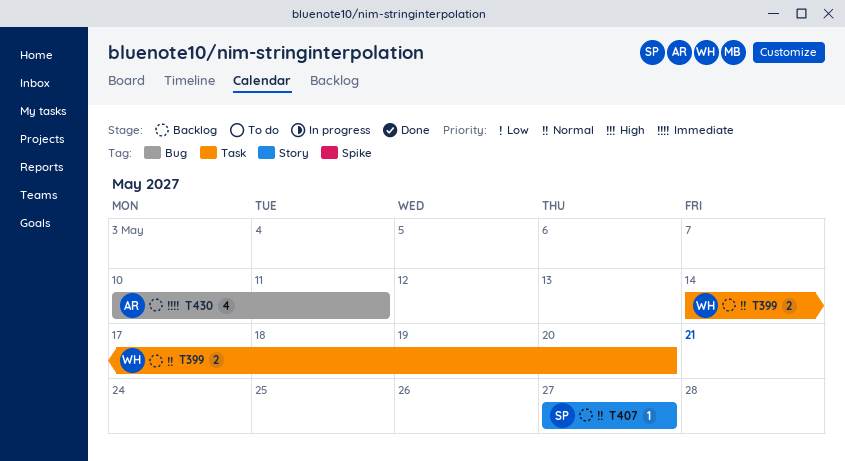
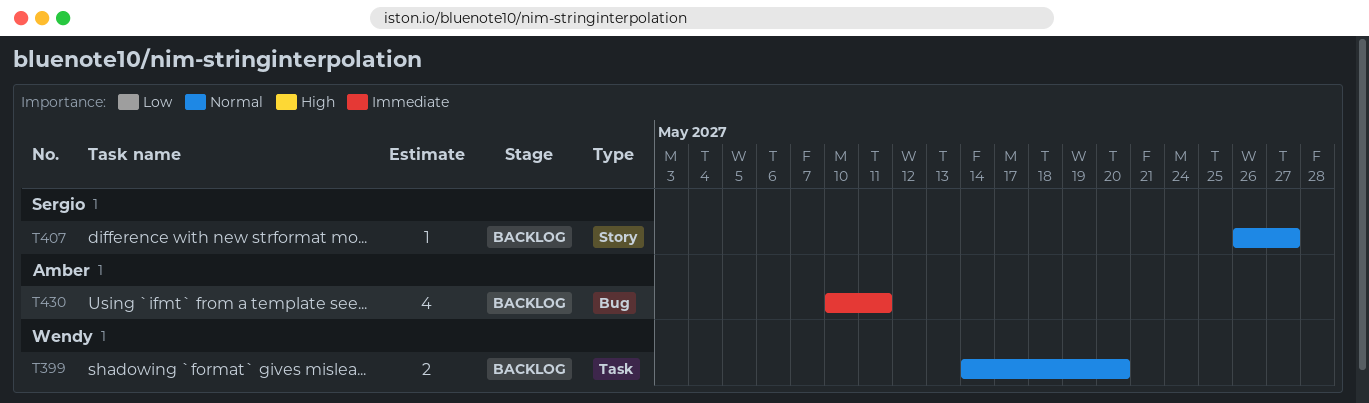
T407, start: May 27 -> May 26

